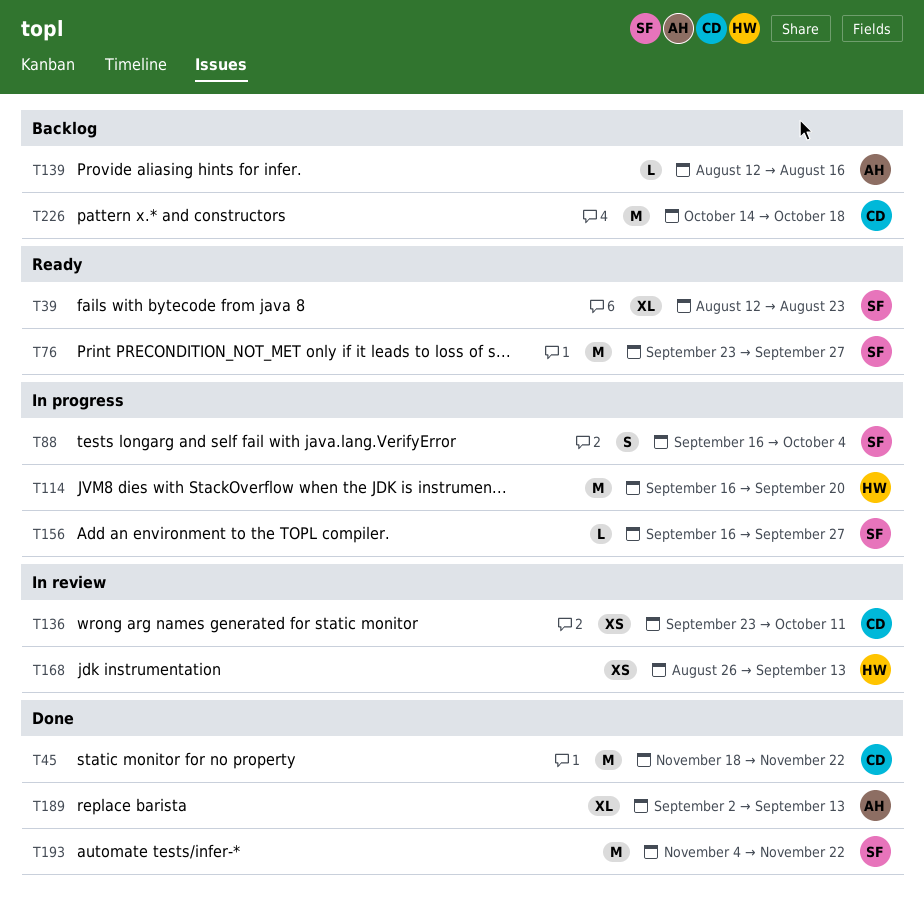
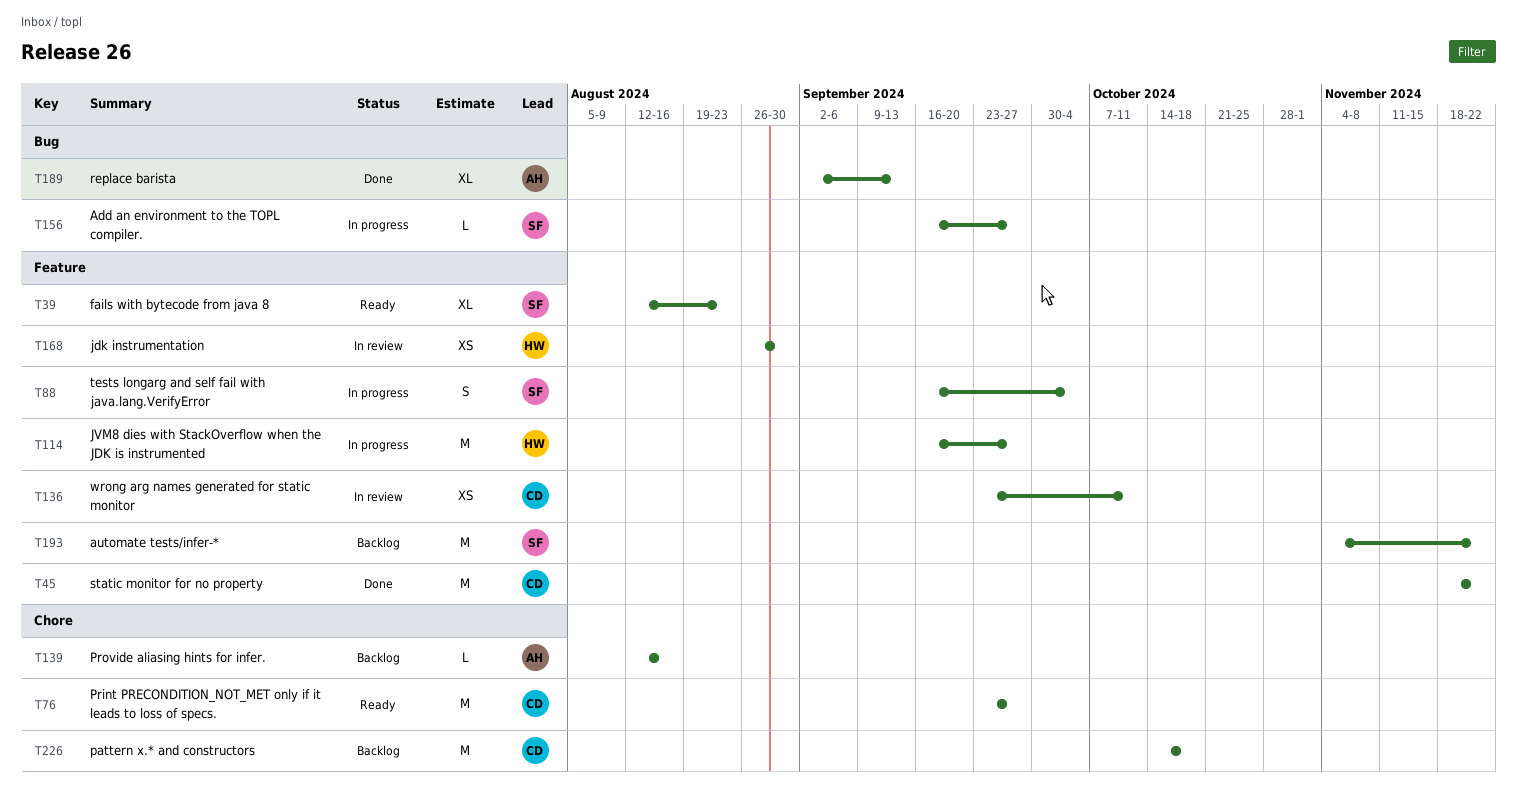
T76, owner: SF -> CD
T114, due: Sep 20 -> Sep 27
T168, due: Sep 13 -> Aug 30
T193, status: Done -> Backlog

